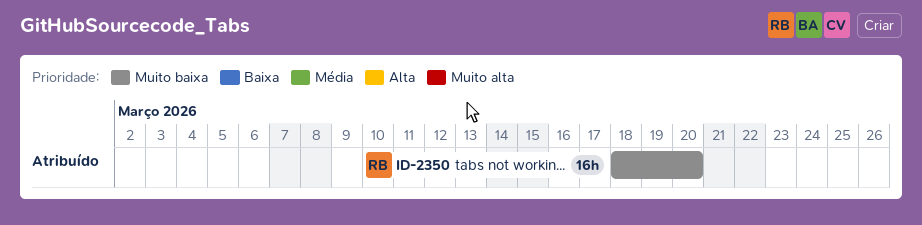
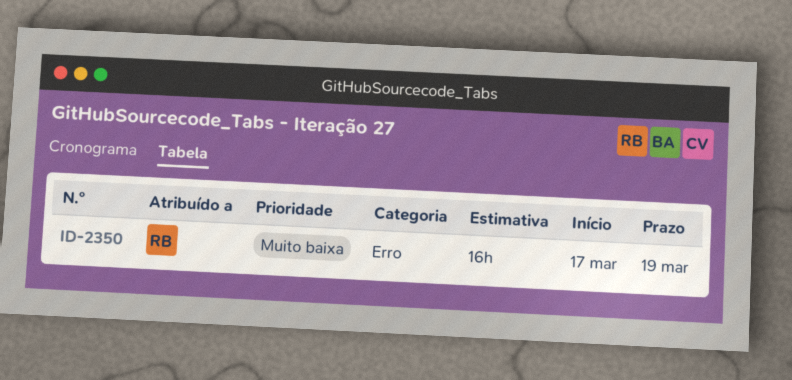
ID-2350, start: Mar 18 -> Mar 17
ID-2350, due: Mar 20 -> Mar 19

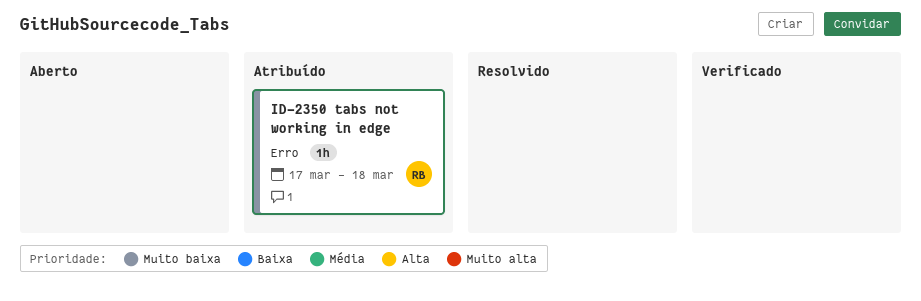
ID-2350, estimate: 16h -> 1h
ID-2350, due: Mar 19 -> Mar 18

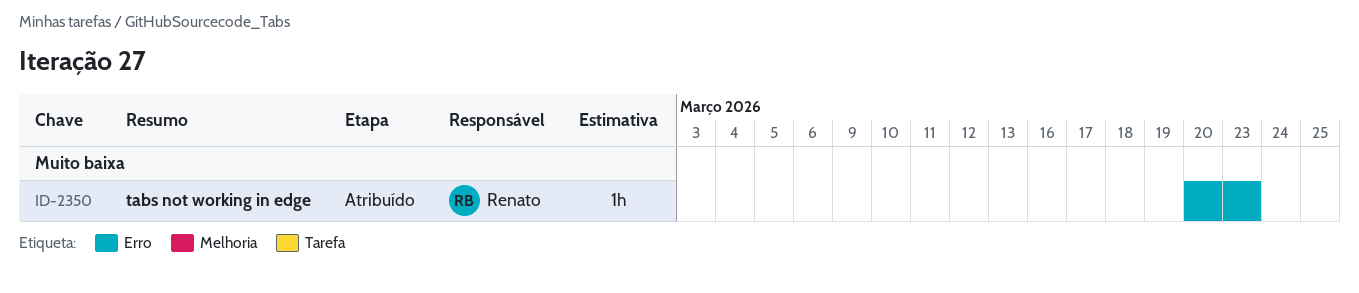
ID-2350, start: Mar 17 -> Mar 20
ID-2350, due: Mar 18 -> Mar 23

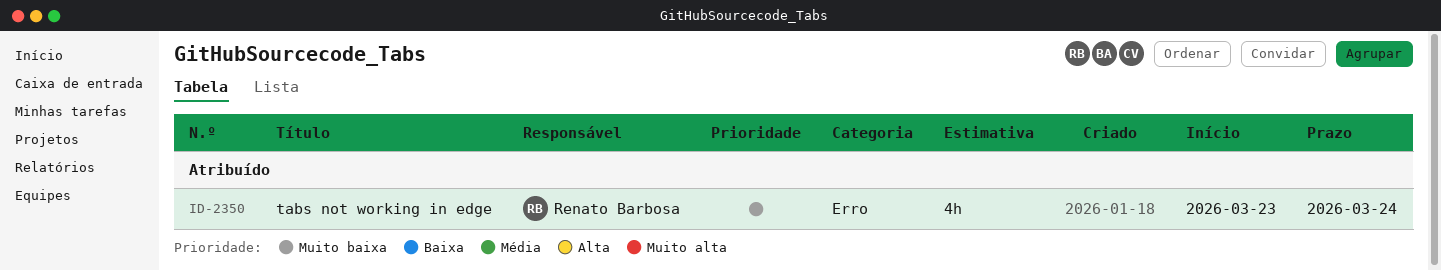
ID-2350, estimate: 1h -> 4h
ID-2350, start: Mar 20 -> Mar 23
ID-2350, due: Mar 23 -> Mar 24

